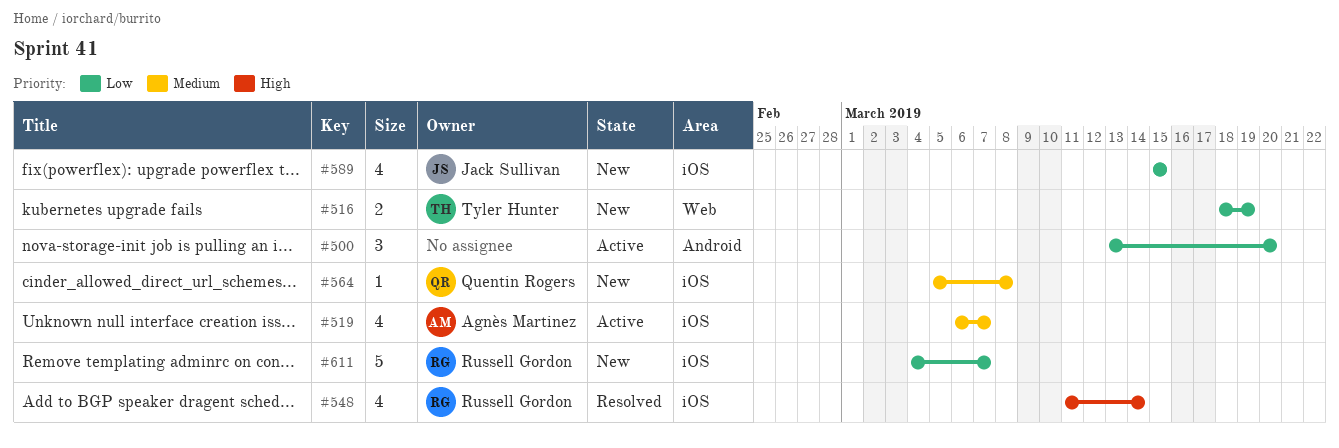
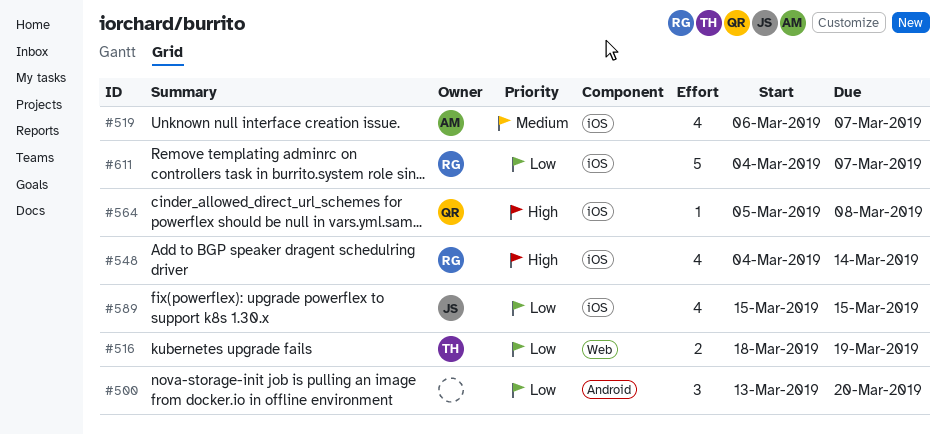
#548, start: Mar 11 -> Mar 4
#564, priority: Medium -> High

